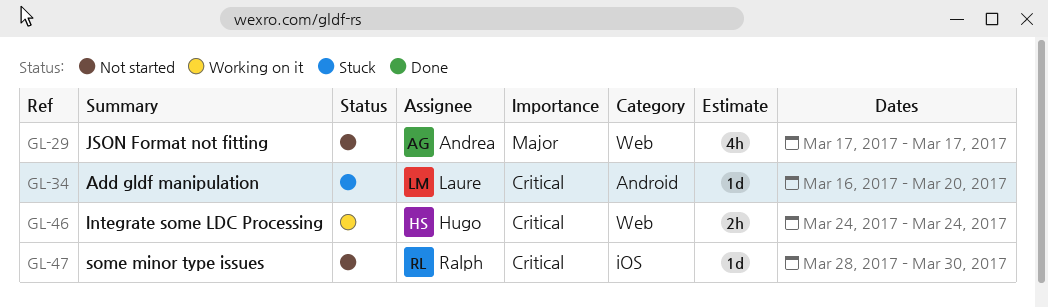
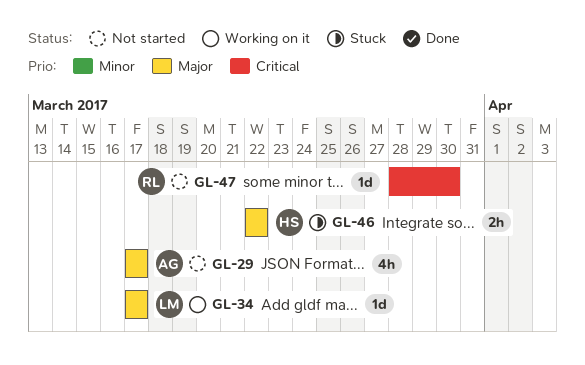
GL-34, status: Stuck -> Working on it
GL-34, priority: Critical -> Major
GL-34, start: Mar 16 -> Mar 17
GL-34, due: Mar 20 -> Mar 17
GL-46, status: Working on it -> Stuck
GL-46, priority: Critical -> Major
GL-46, start: Mar 24 -> Mar 22
GL-46, due: Mar 24 -> Mar 22

